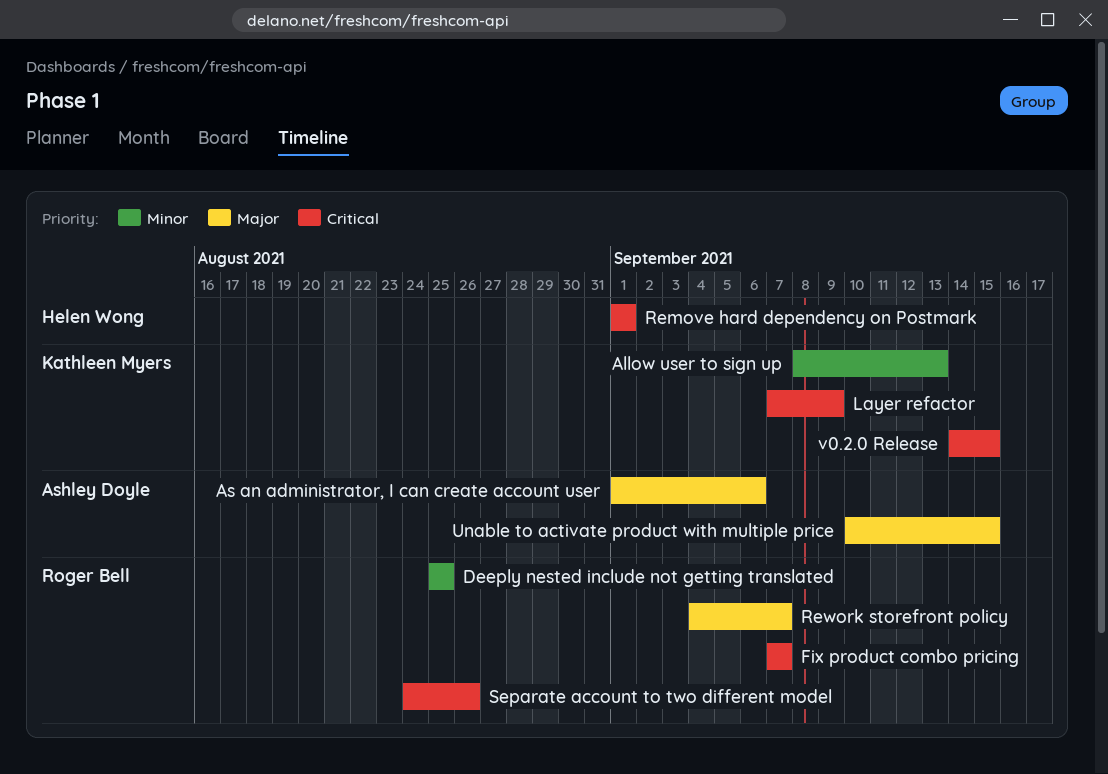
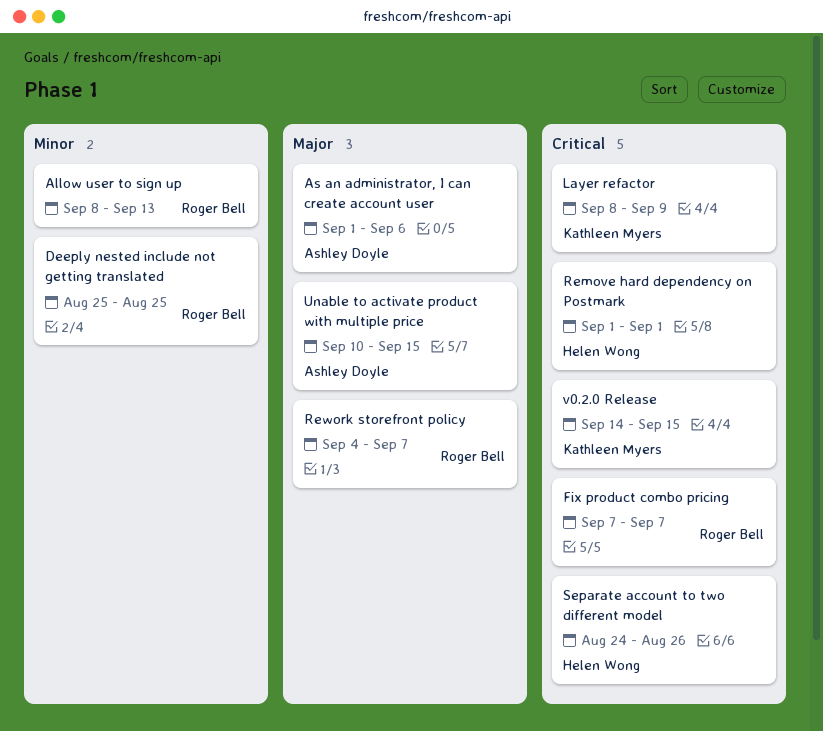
Allow user to sign up, owner: Kathleen Myers -> Roger Bell
Layer refactor, start: Sep 7 -> Sep 8
Separate account to two different model, owner: Roger Bell -> Helen Wong

